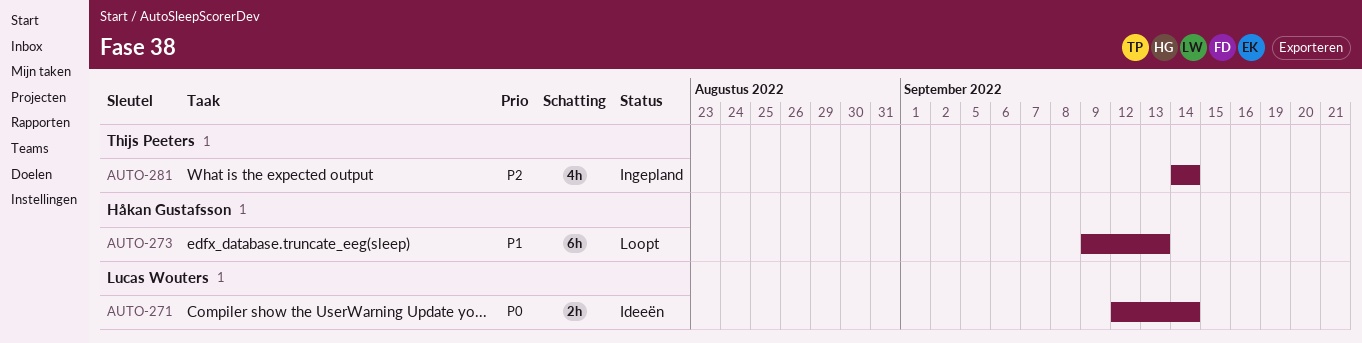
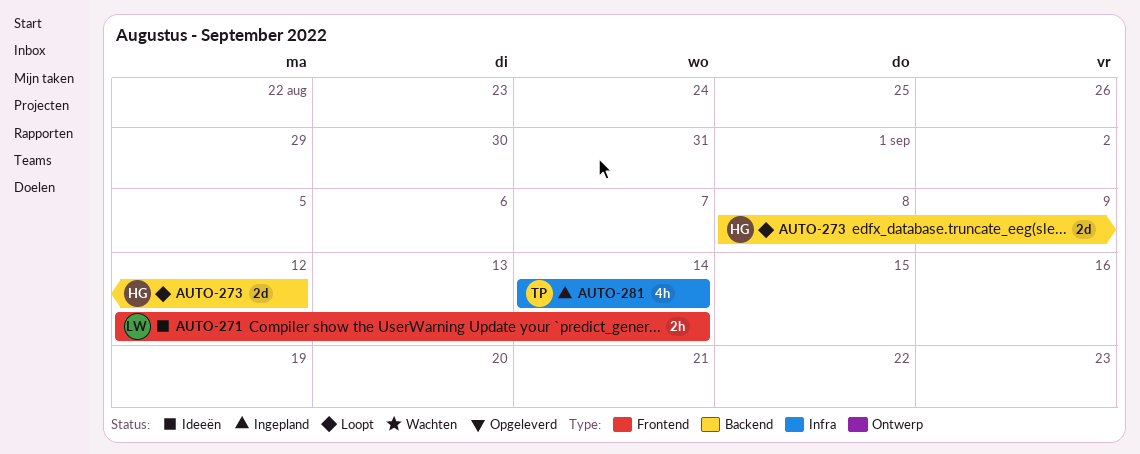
AUTO-273, estimate: 6h -> 2d
AUTO-273, start: Sep 9 -> Sep 8
AUTO-273, due: Sep 13 -> Sep 12

